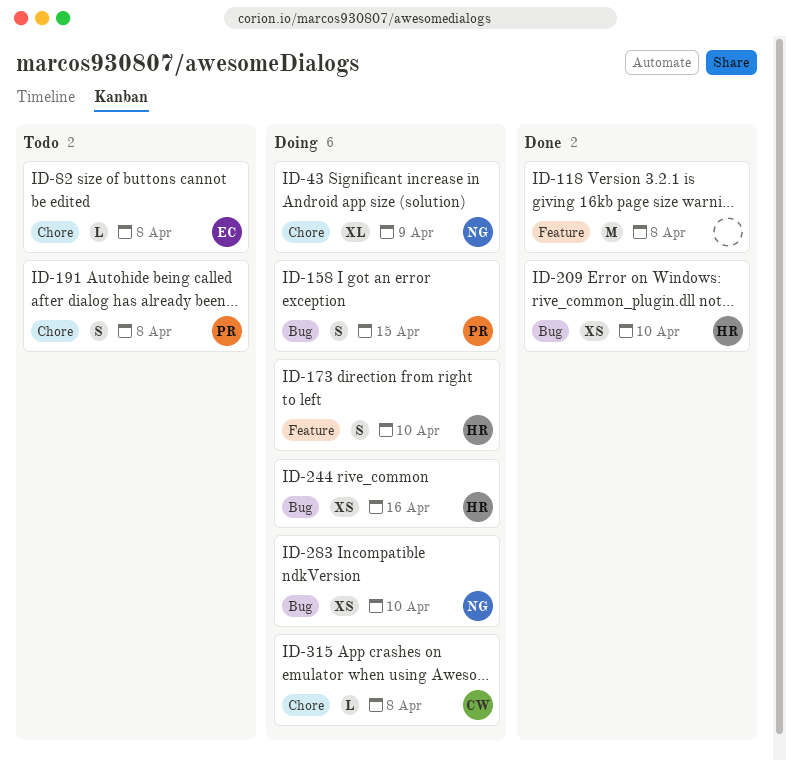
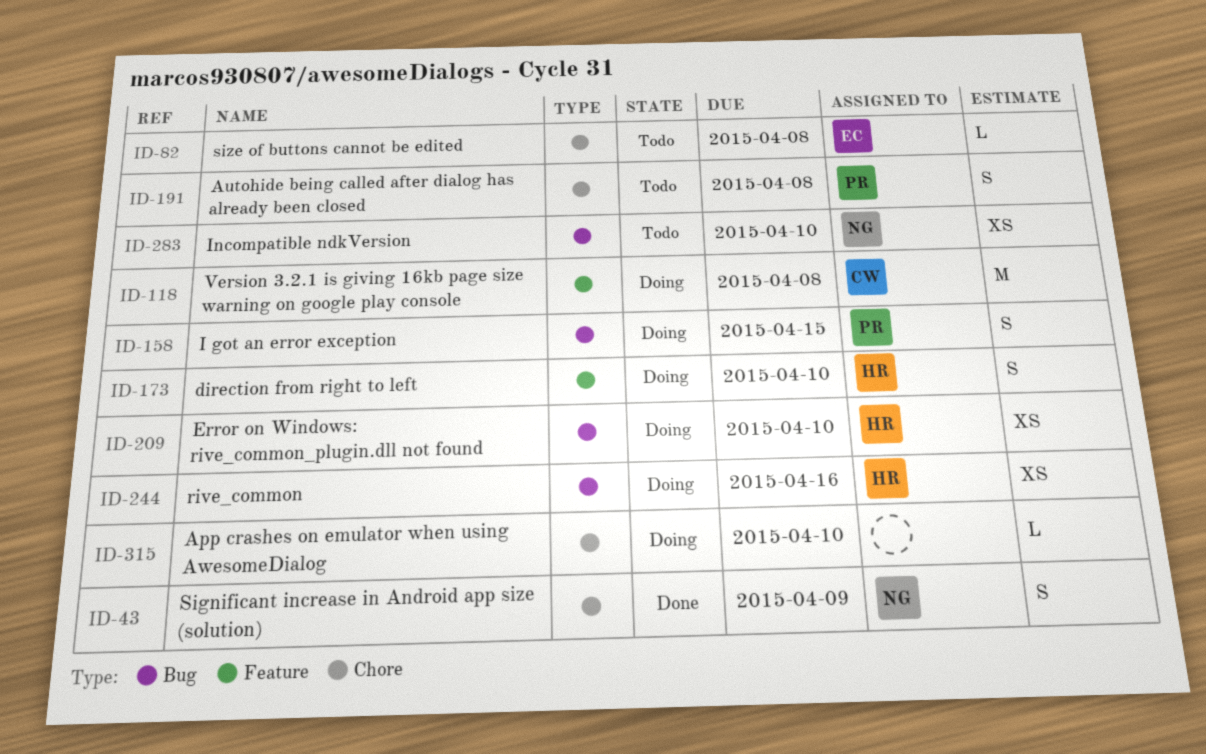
ID-43, status: Doing -> Done
ID-43, estimate: XL -> S
ID-118, status: Done -> Doing
ID-118, owner: none -> CW
ID-209, status: Done -> Doing
ID-283, status: Doing -> Todo
ID-315, owner: CW -> none
ID-315, due: Apr 8 -> Apr 10

